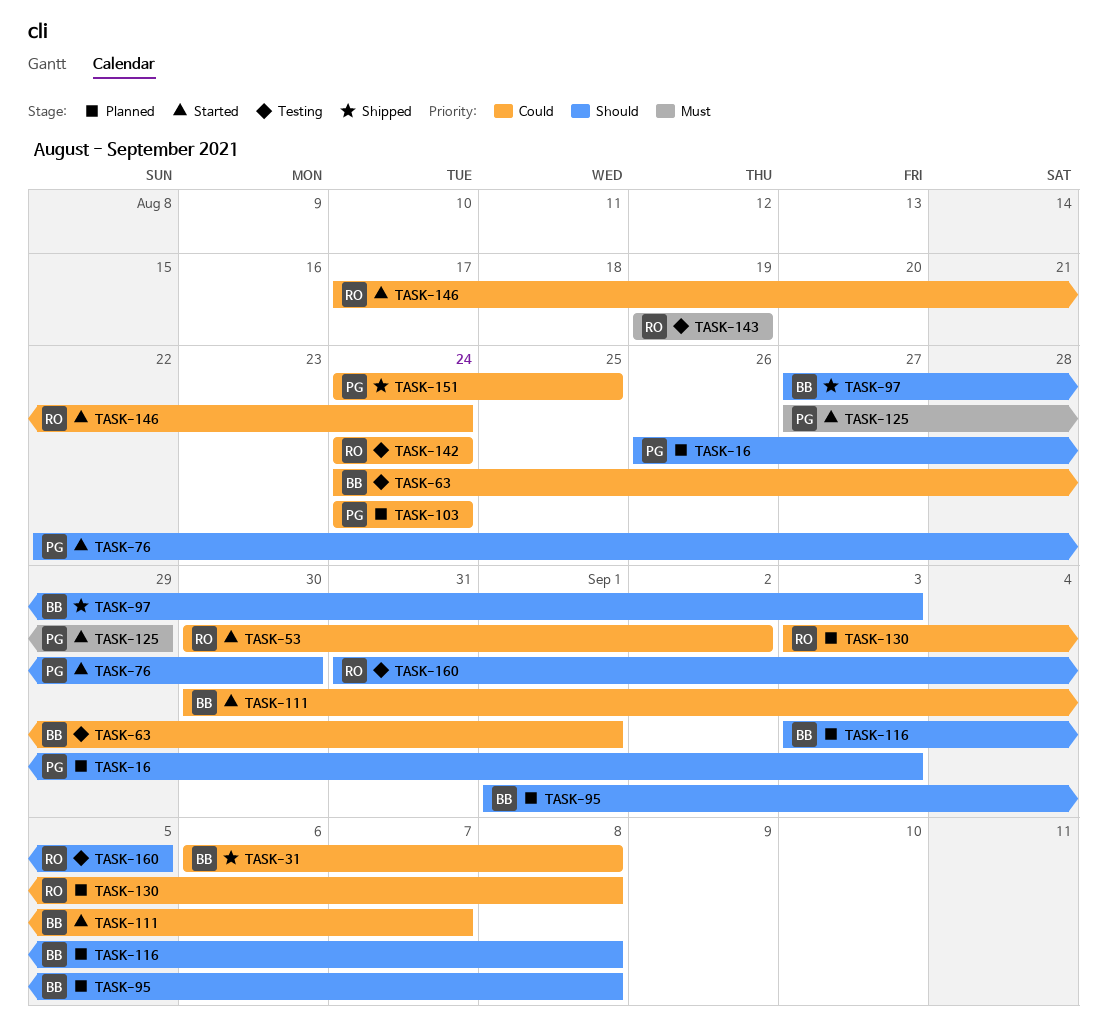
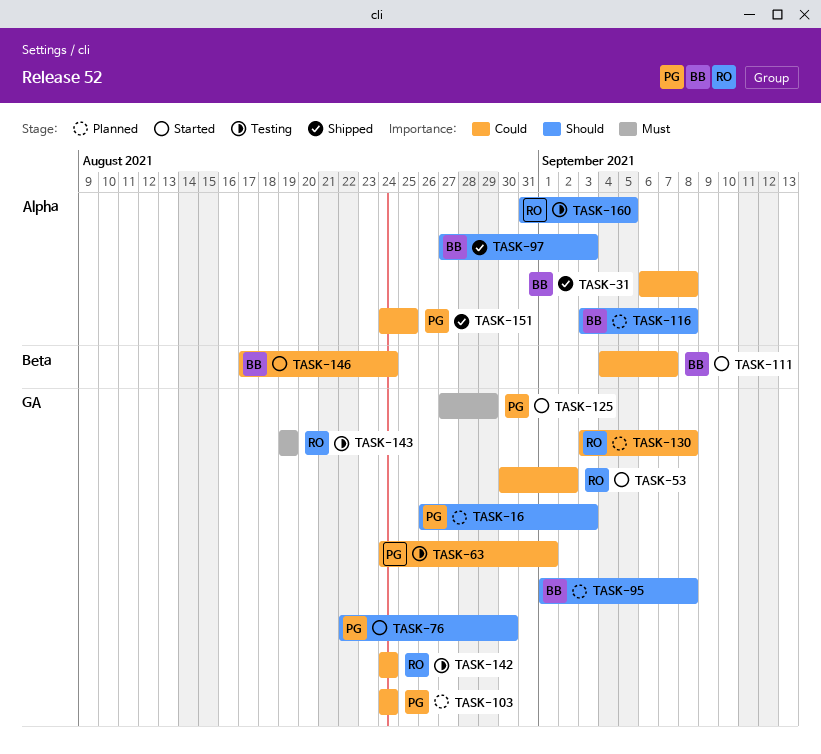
TASK-63, owner: BB -> PG
TASK-111, start: Aug 30 -> Sep 4
TASK-146, owner: RO -> BB

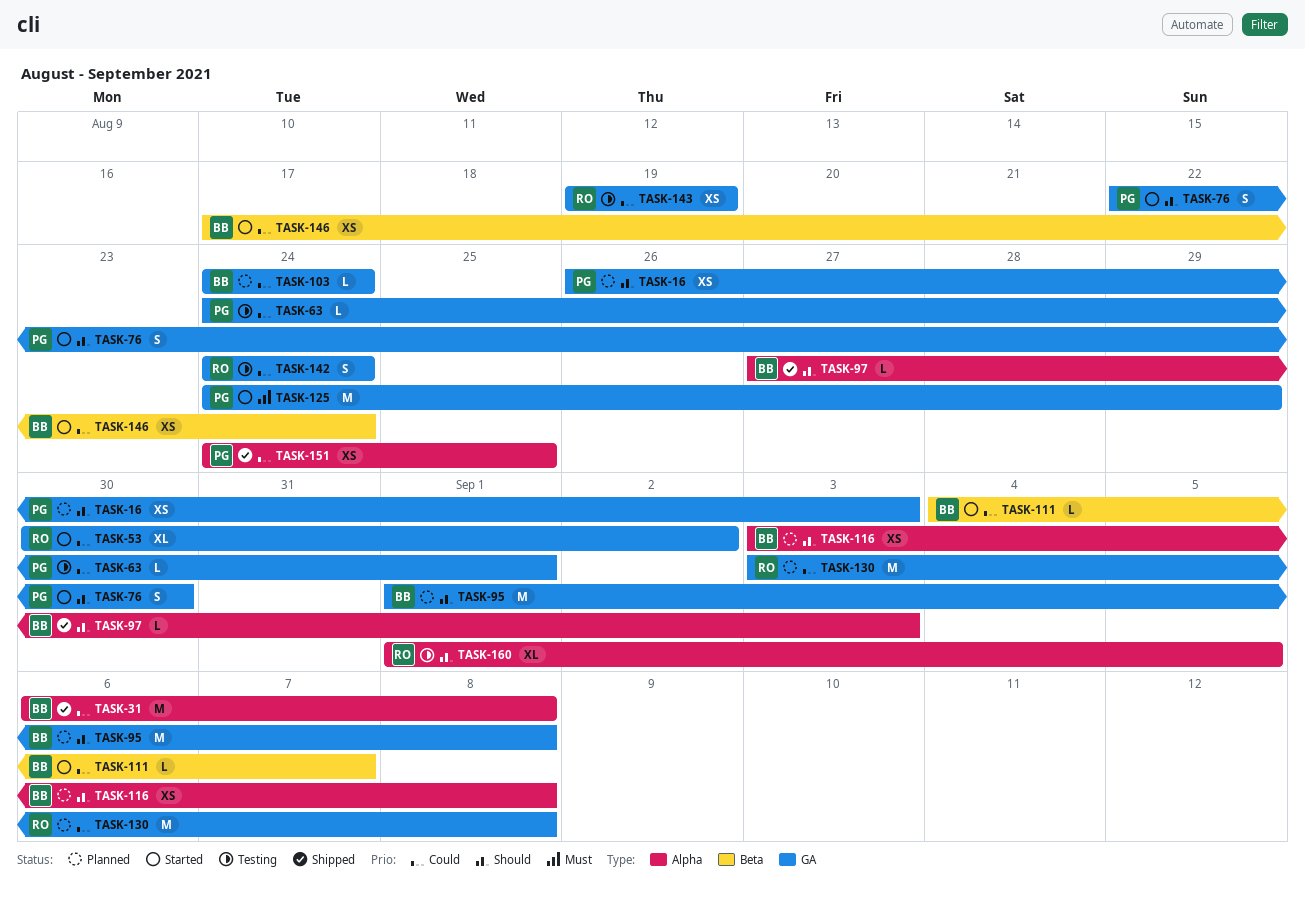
TASK-103, owner: PG -> BB
TASK-125, start: Aug 27 -> Aug 24
TASK-143, priority: Must -> Could
TASK-160, start: Aug 31 -> Sep 1

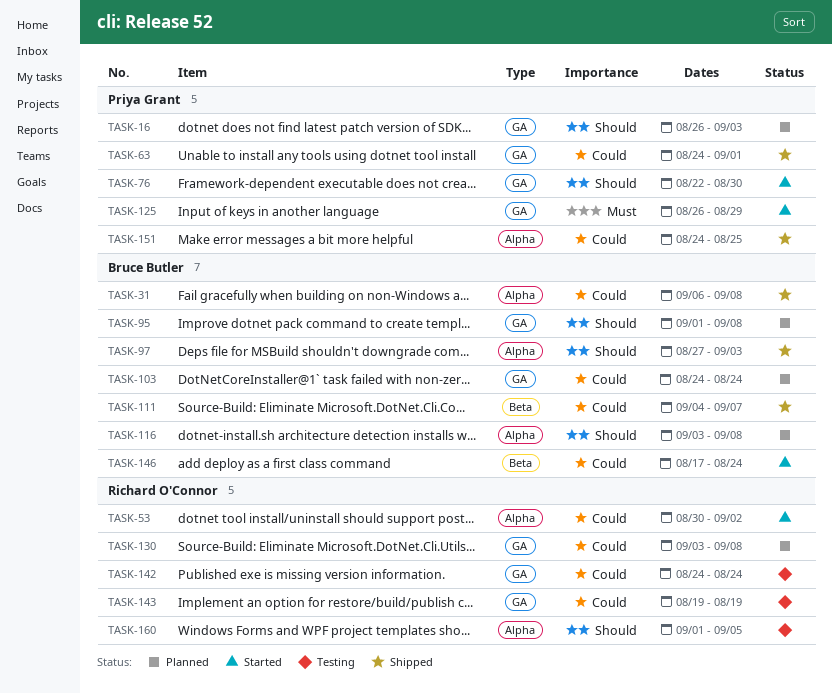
TASK-53, label: GA -> Alpha
TASK-63, status: Testing -> Shipped
TASK-111, status: Started -> Shipped
TASK-125, start: Aug 24 -> Aug 26

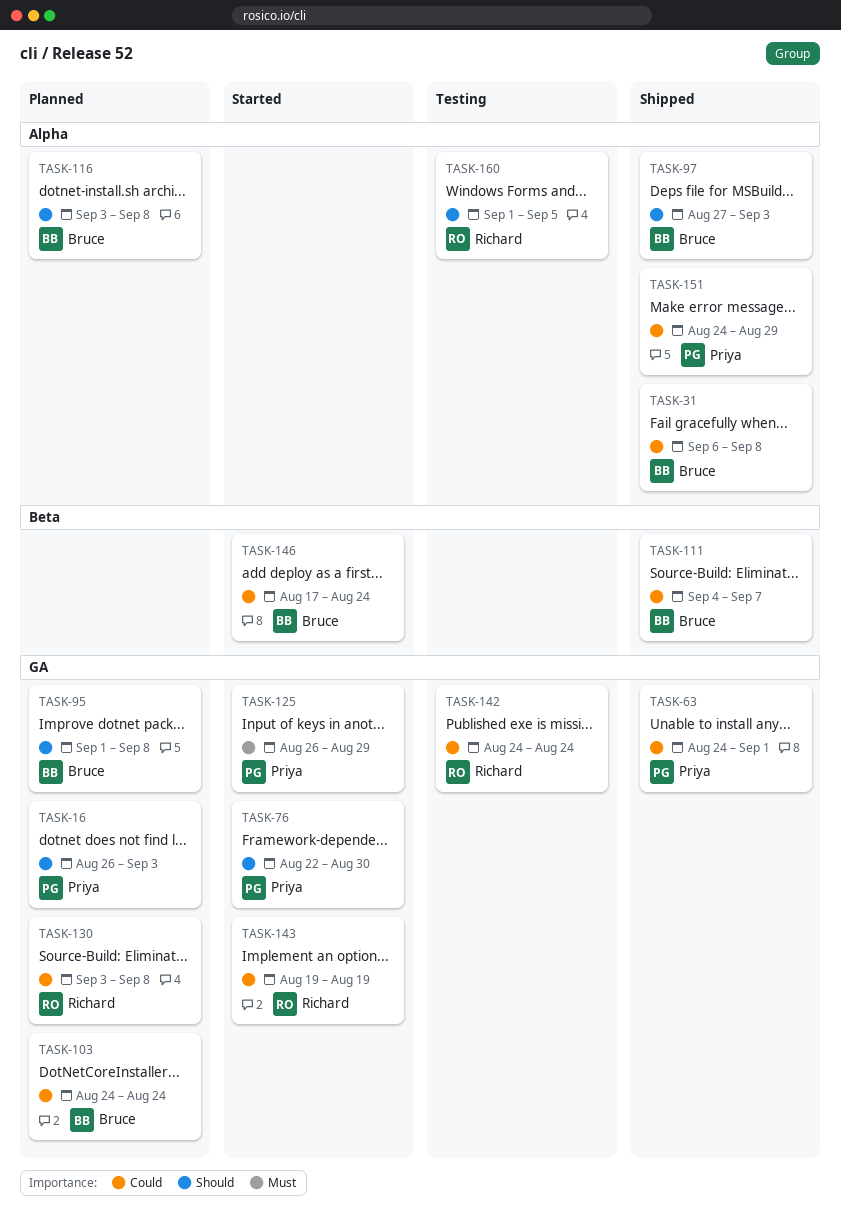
TASK-53: present -> none
TASK-143, status: Testing -> Started
TASK-151, due: Aug 25 -> Aug 29

